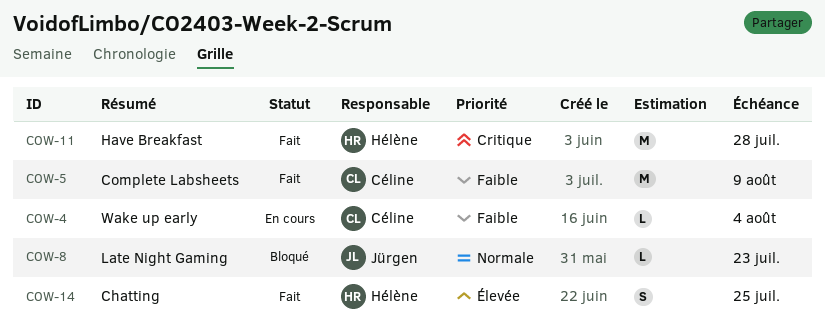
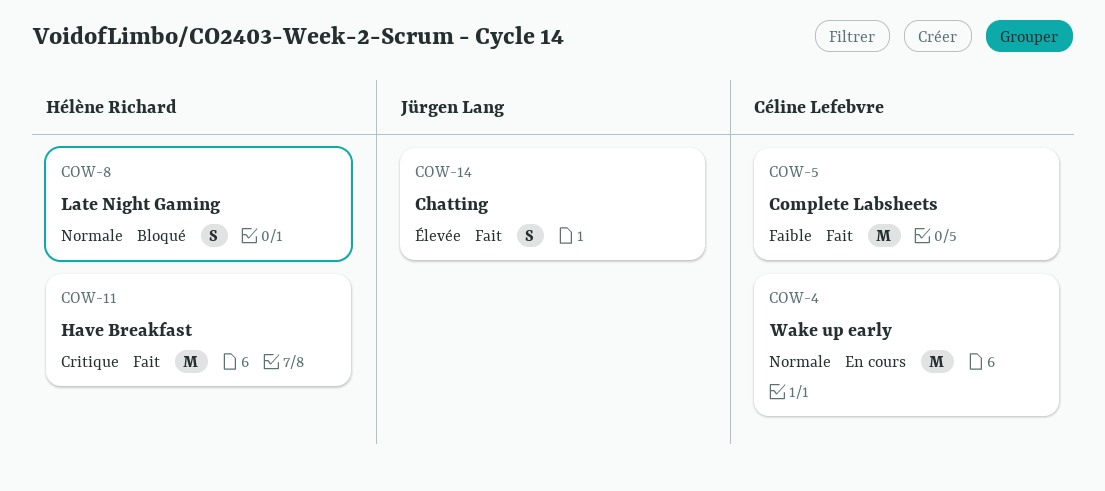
COW-4, priority: Faible -> Normale
COW-4, estimate: L -> M
COW-8, owner: Jürgen Lang -> Hélène Richard
COW-8, estimate: L -> S
COW-14, owner: Hélène Richard -> Jürgen Lang

